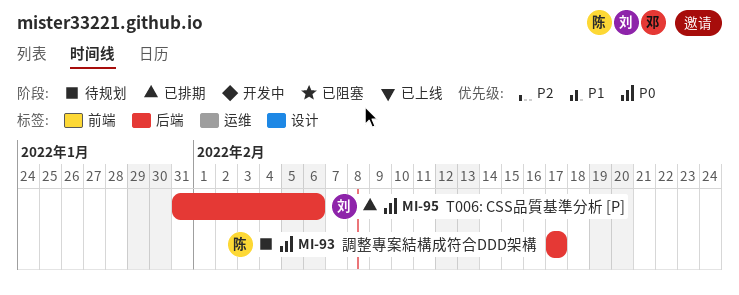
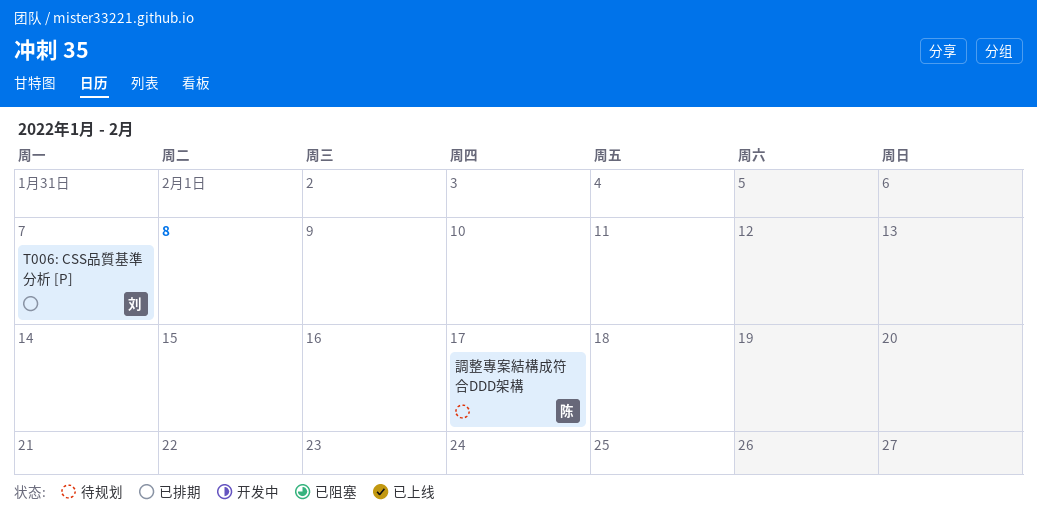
T006: CSS品質基準分析 [P], due: Feb 6 -> Feb 7

